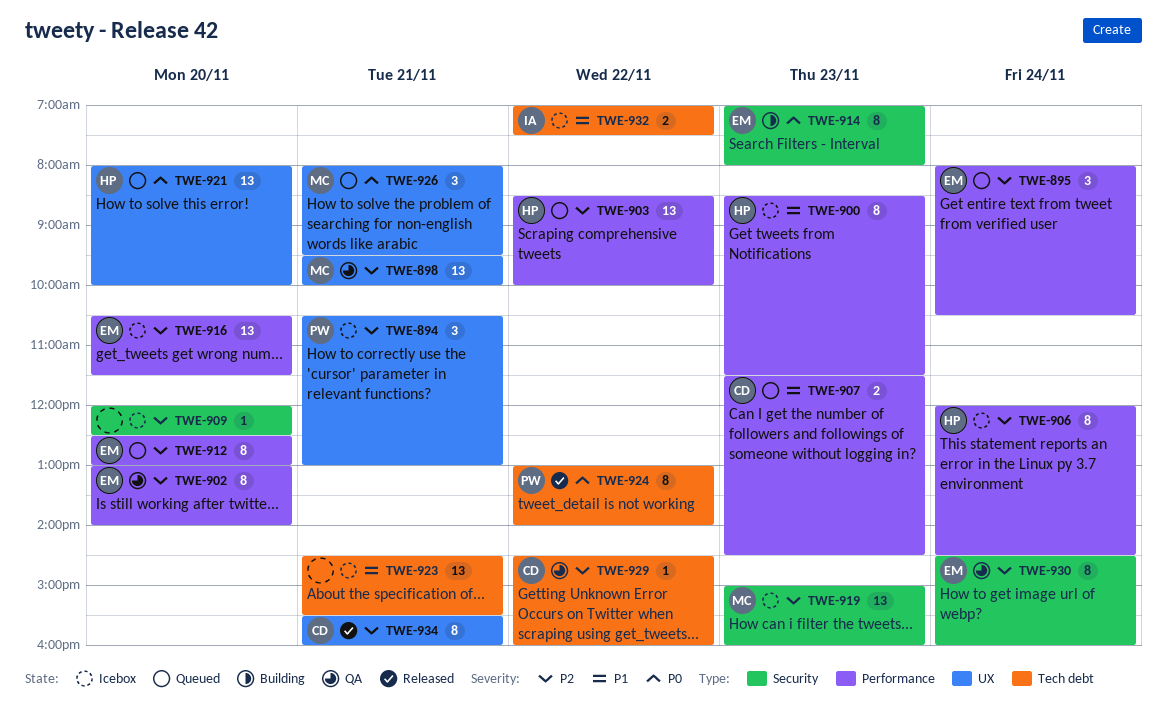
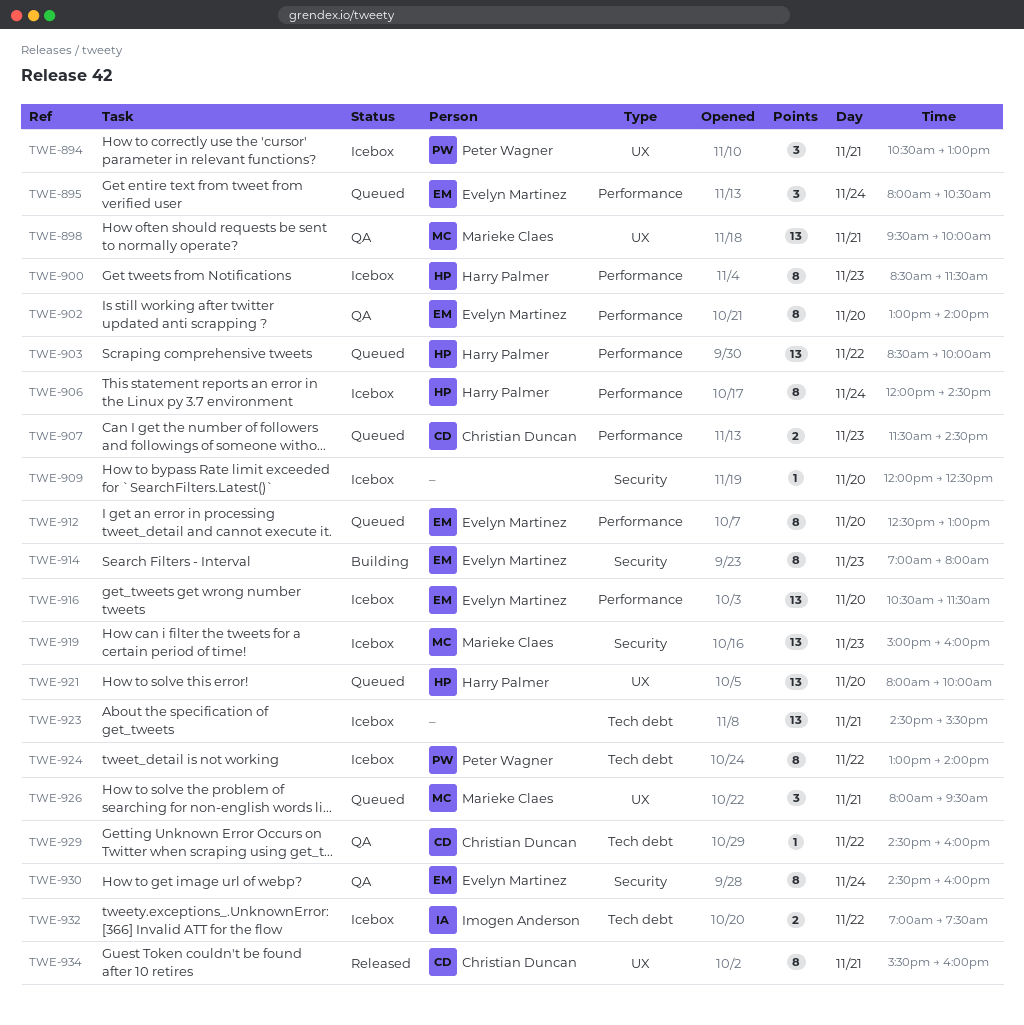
TWE-924, status: Released -> Icebox

